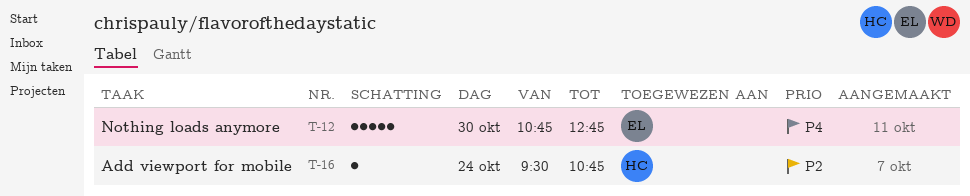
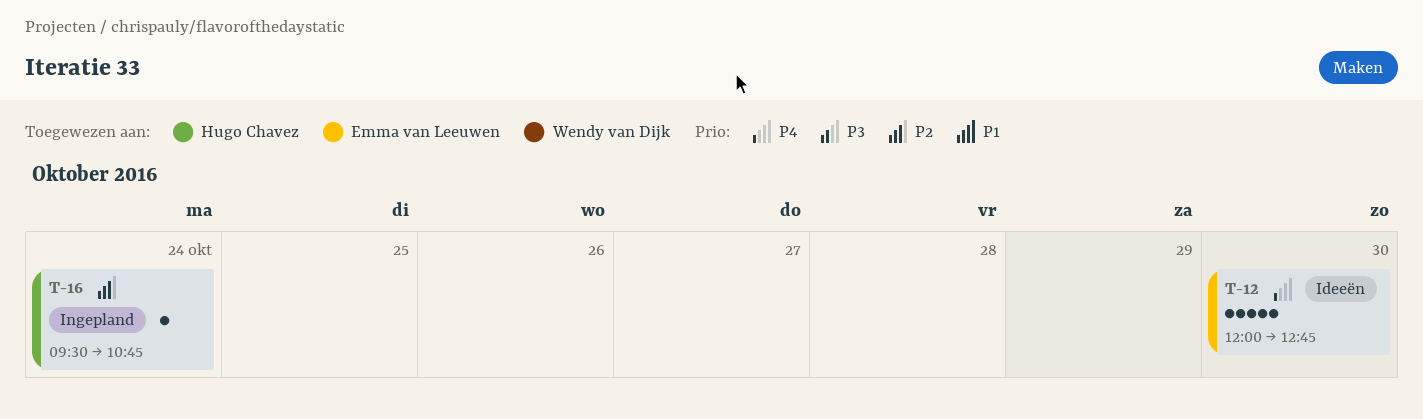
T-12, begins: 10:45 -> 12:00

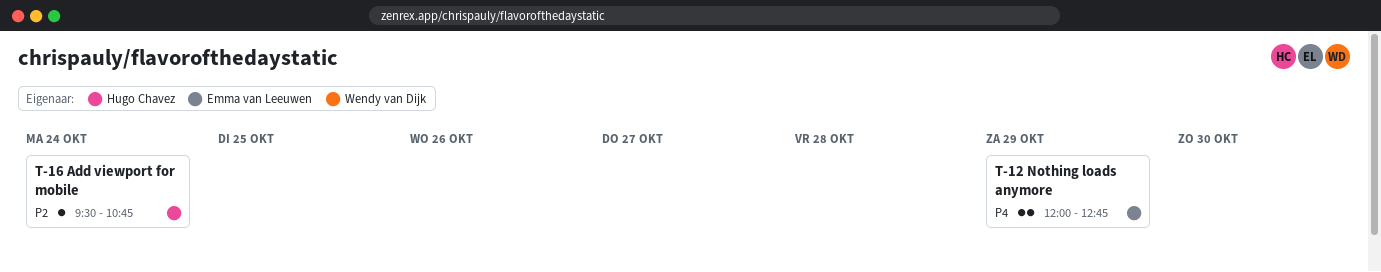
T-12, estimate: 5 -> 2
T-12, day: Oct 30 -> Oct 29

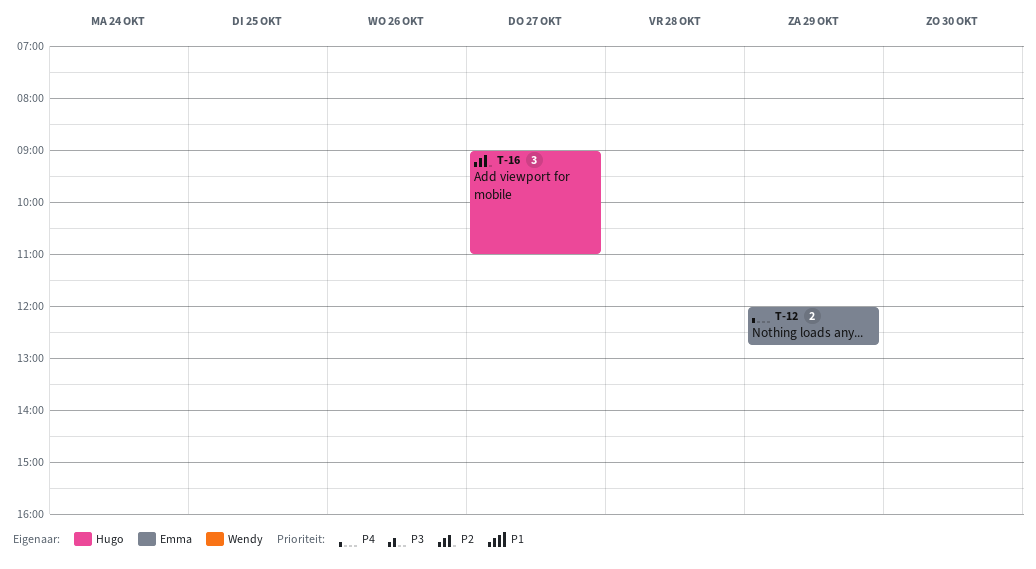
T-16, estimate: 1 -> 3
T-16, day: Oct 24 -> Oct 27
T-16, begins: 09:30 -> 09:00
T-16, ends: 10:45 -> 11:00

